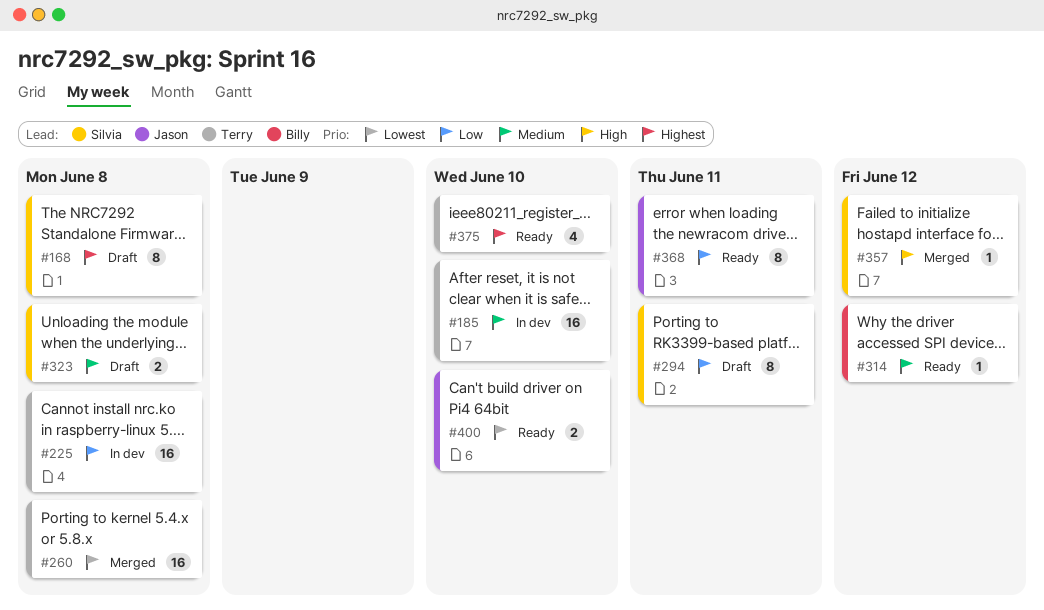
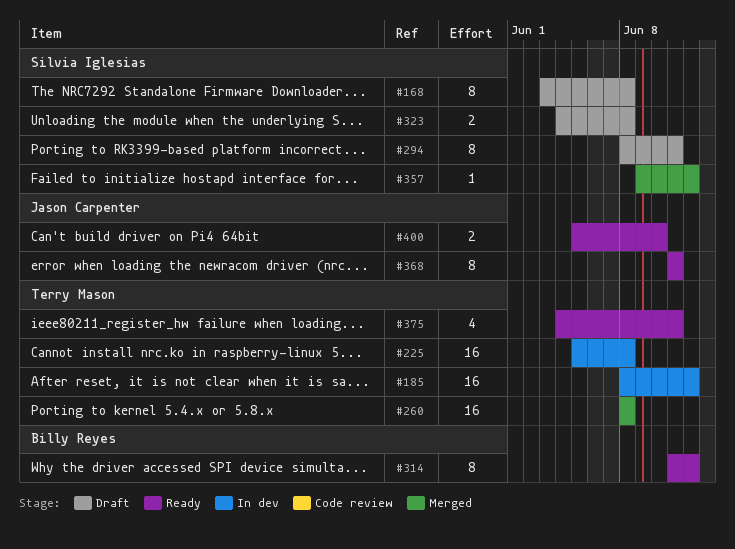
#185, due: Jun 10 -> Jun 12
#314, estimate: 1 -> 8
#375, due: Jun 10 -> Jun 11

